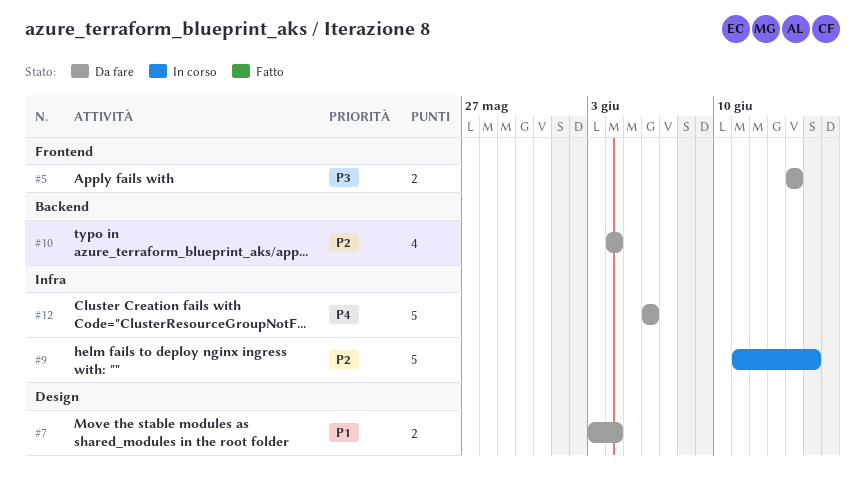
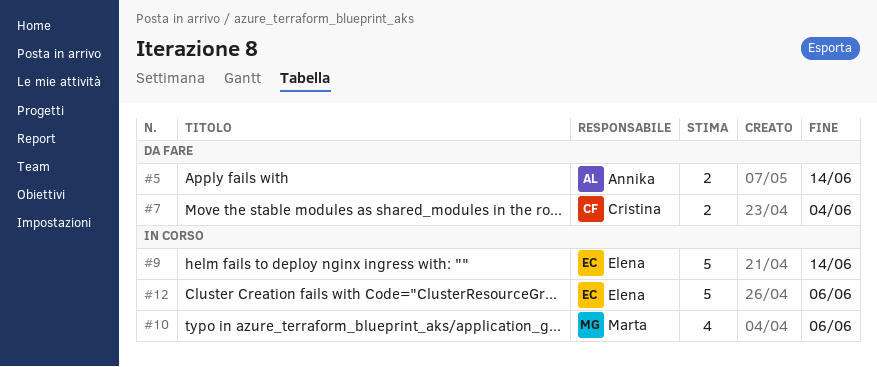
#9, due: Jun 15 -> Jun 14
#10, status: Da fare -> In corso
#10, due: Jun 4 -> Jun 6
#12, status: Da fare -> In corso

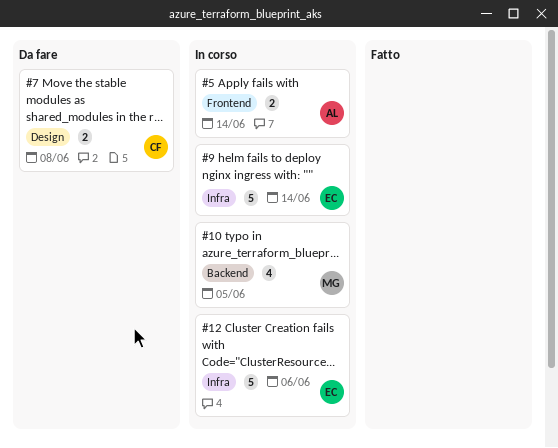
#5, status: Da fare -> In corso
#7, due: Jun 4 -> Jun 8
#10, due: Jun 6 -> Jun 5

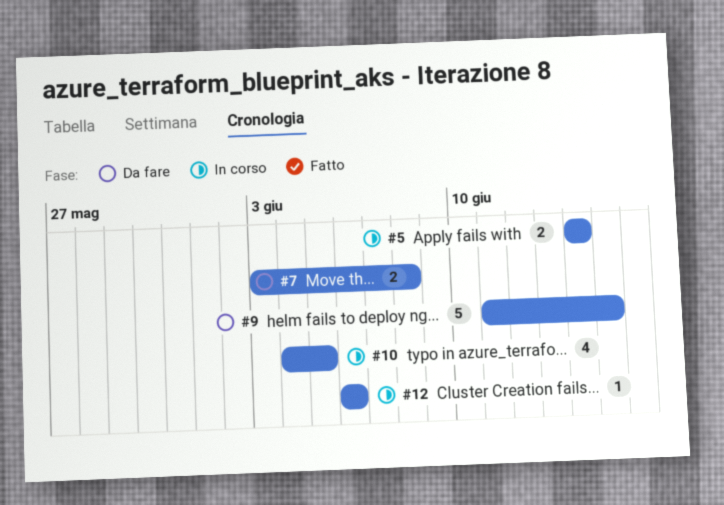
#9, status: In corso -> Da fare
#9, due: Jun 14 -> Jun 15
#12, estimate: 5 -> 1

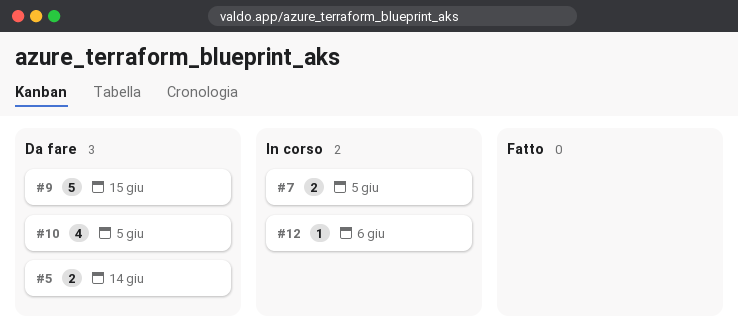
#5, status: In corso -> Da fare
#7, status: Da fare -> In corso
#7, due: Jun 8 -> Jun 5
#10, status: In corso -> Da fare

